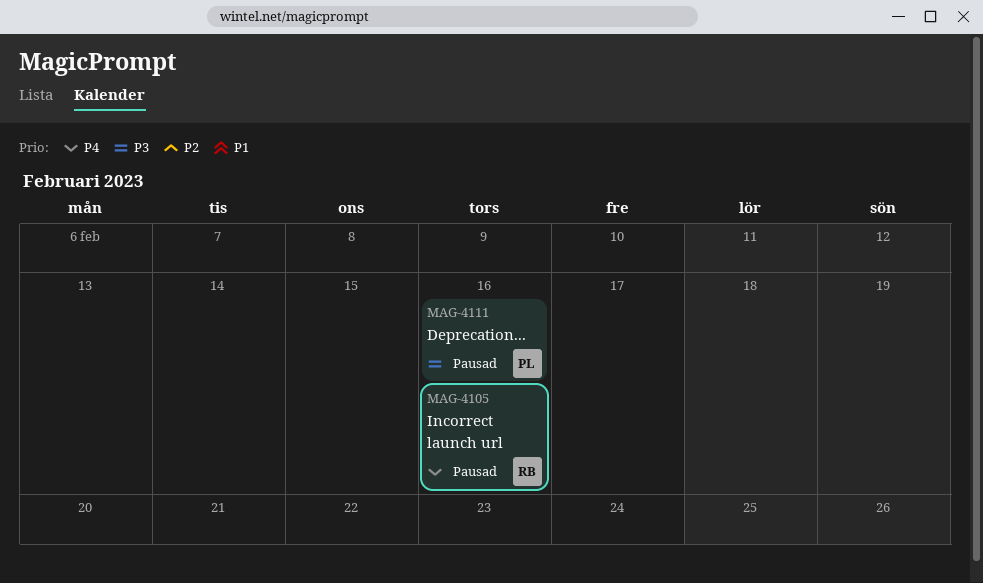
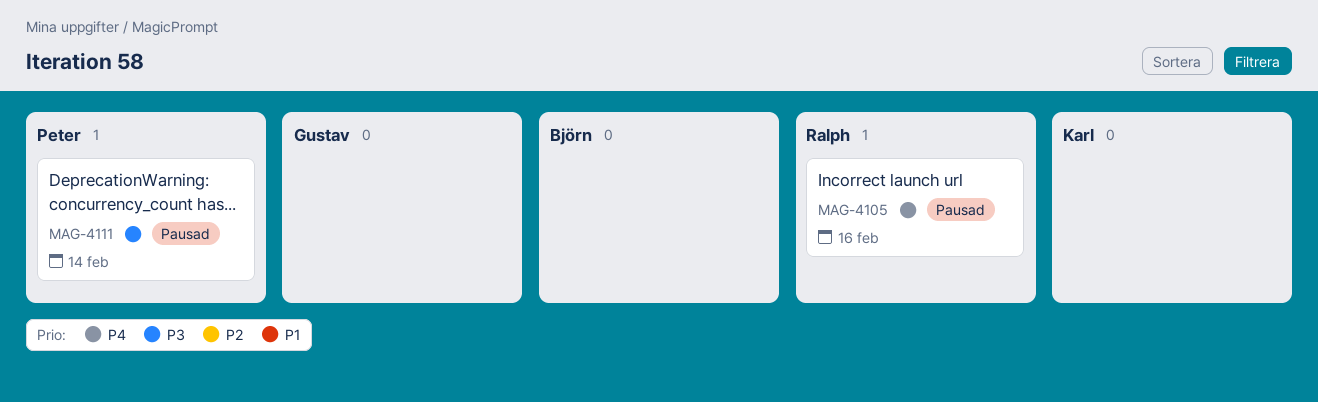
MAG-4111, due: Feb 16 -> Feb 14

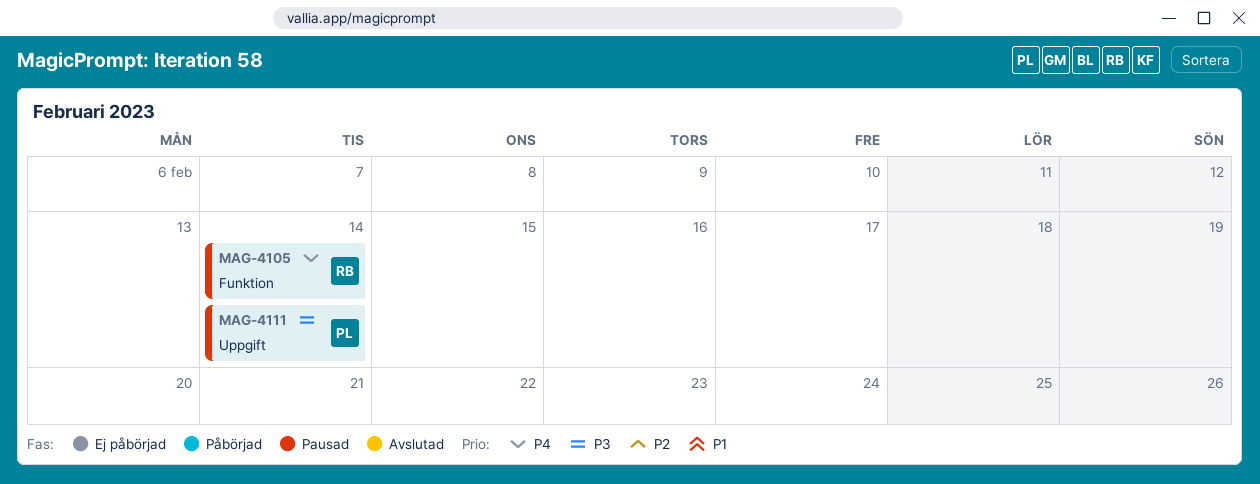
MAG-4105, due: Feb 16 -> Feb 14

